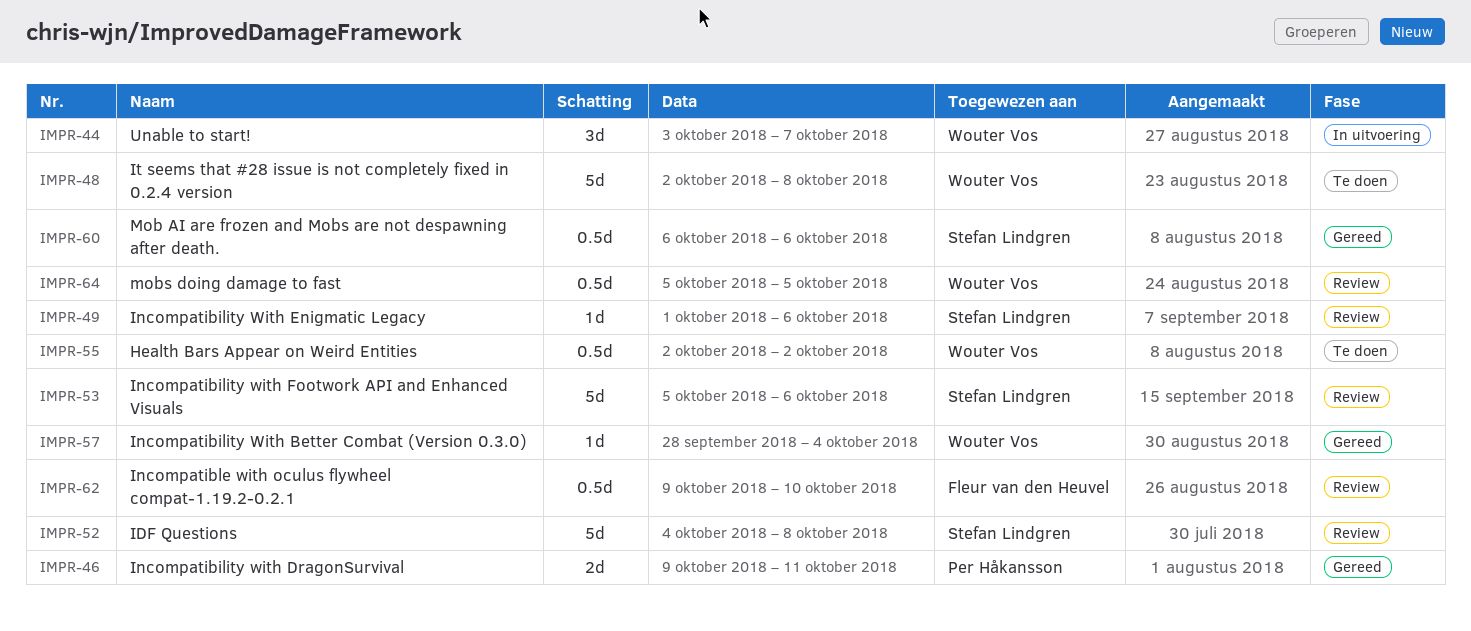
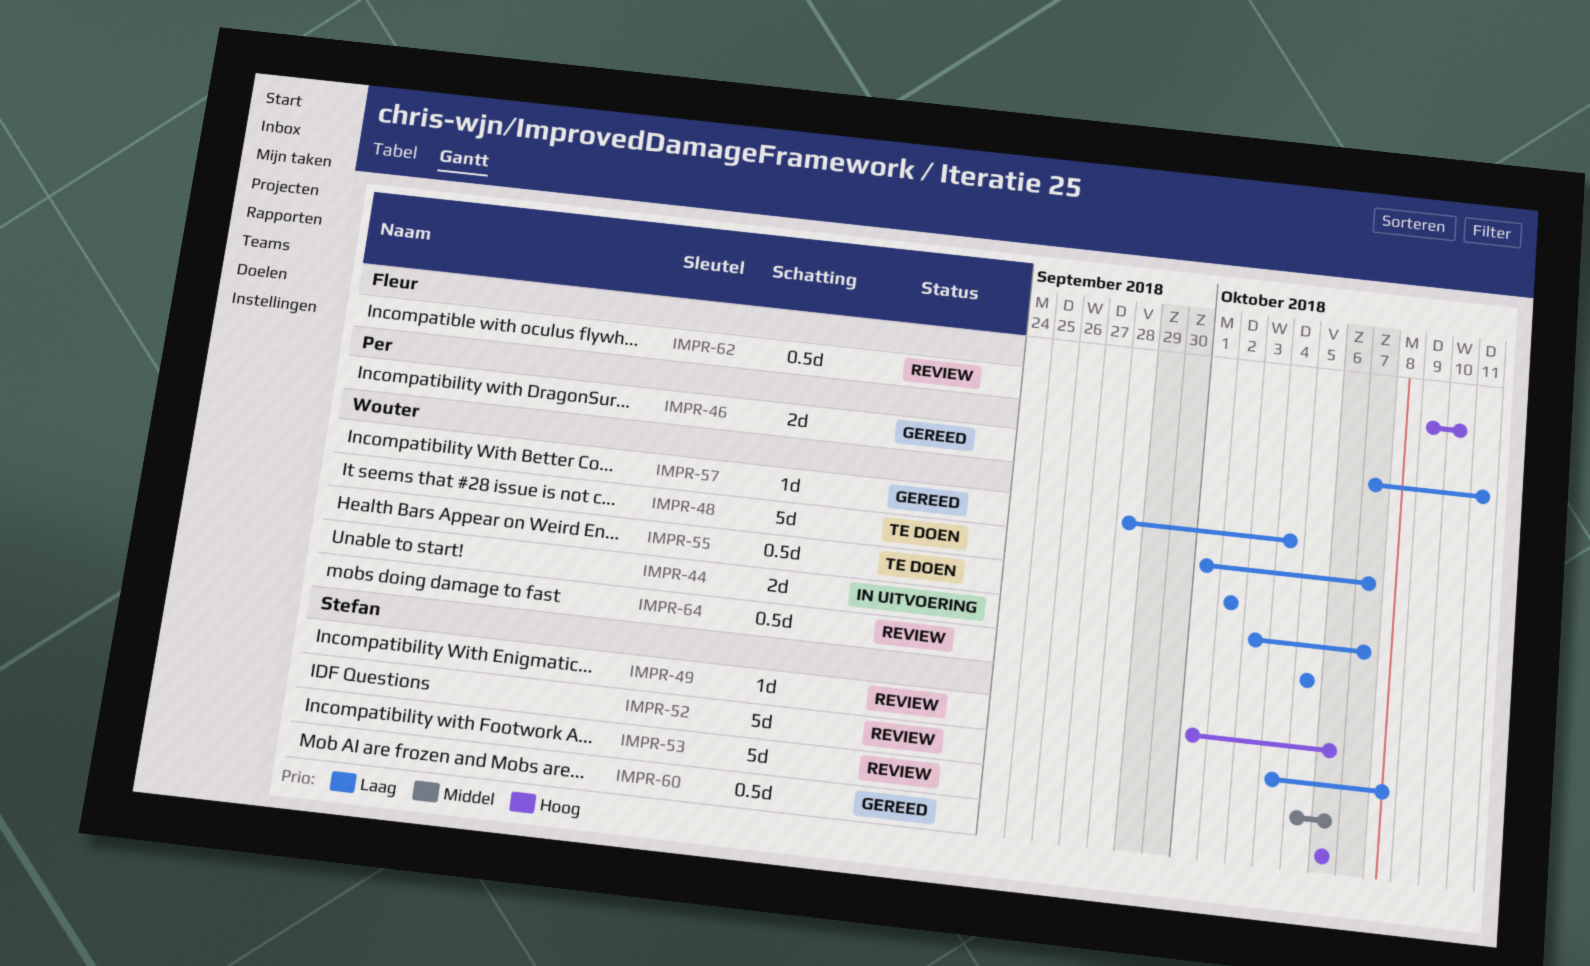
IMPR-44, estimate: 3d -> 2d
IMPR-46, start: Oct 9 -> Oct 7
IMPR-48, start: Oct 2 -> Oct 1
IMPR-48, due: Oct 8 -> Oct 7

